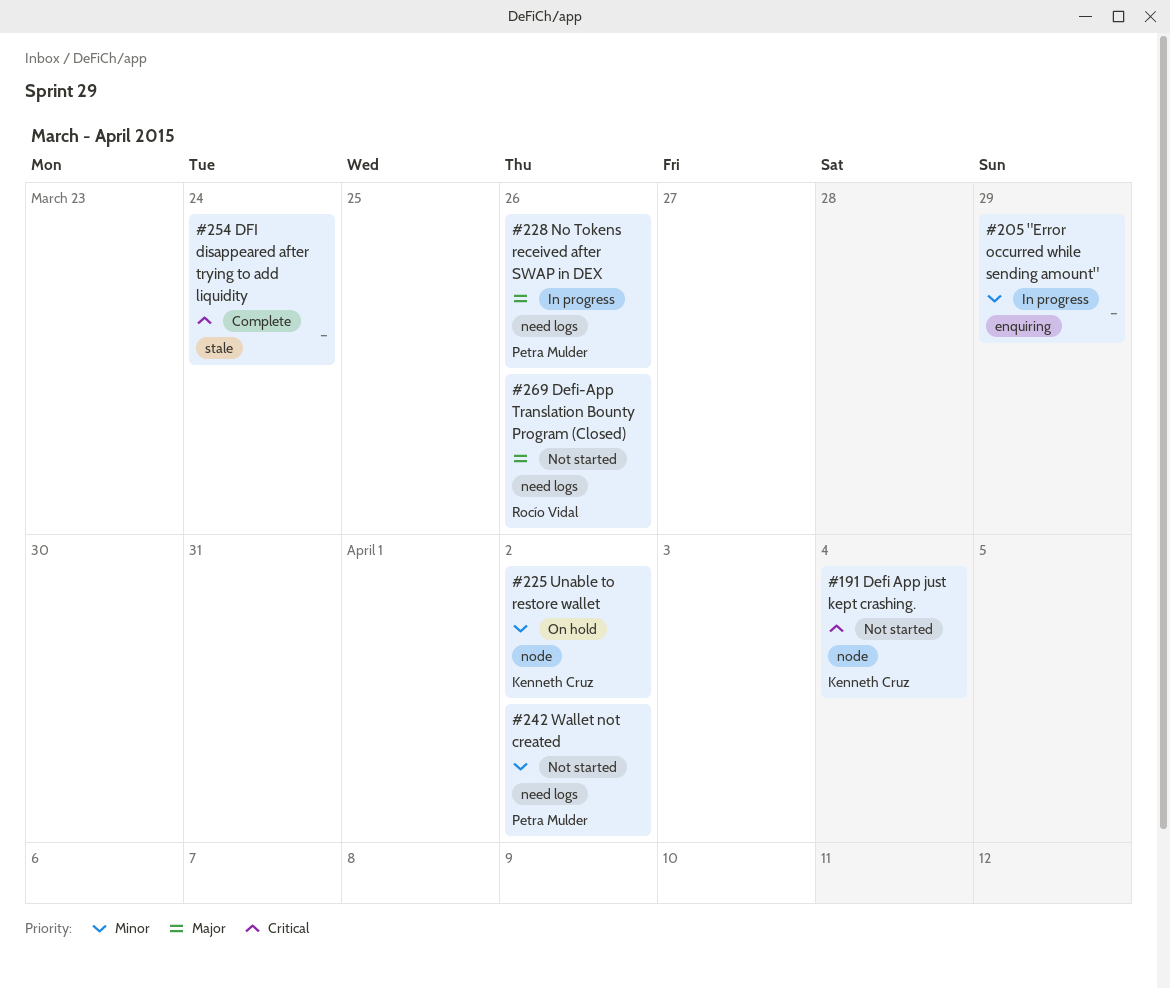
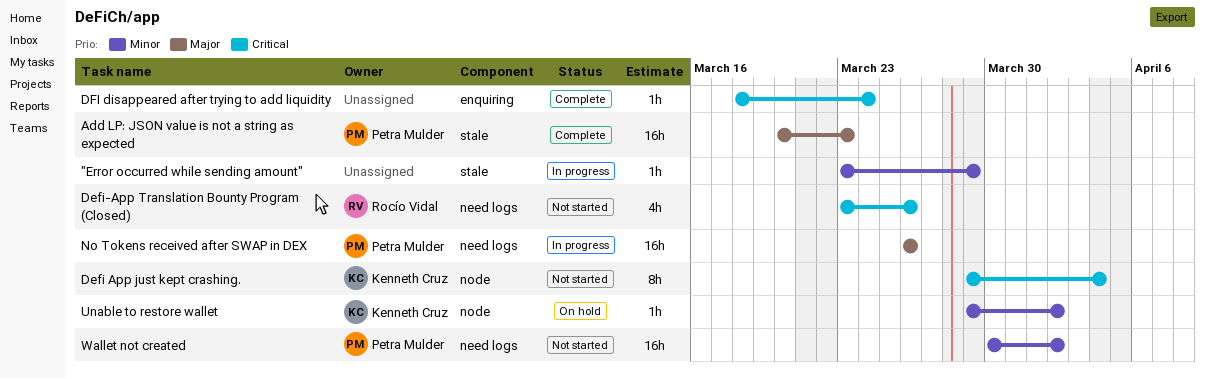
"Error occurred while sending amount", label: enquiring -> stale
Add LP: JSON value is not a string as expected: none -> present
Defi-App Translation Bounty Program (Closed), priority: Major -> Critical
DFI disappeared after trying to add liquidity, label: stale -> enquiring

